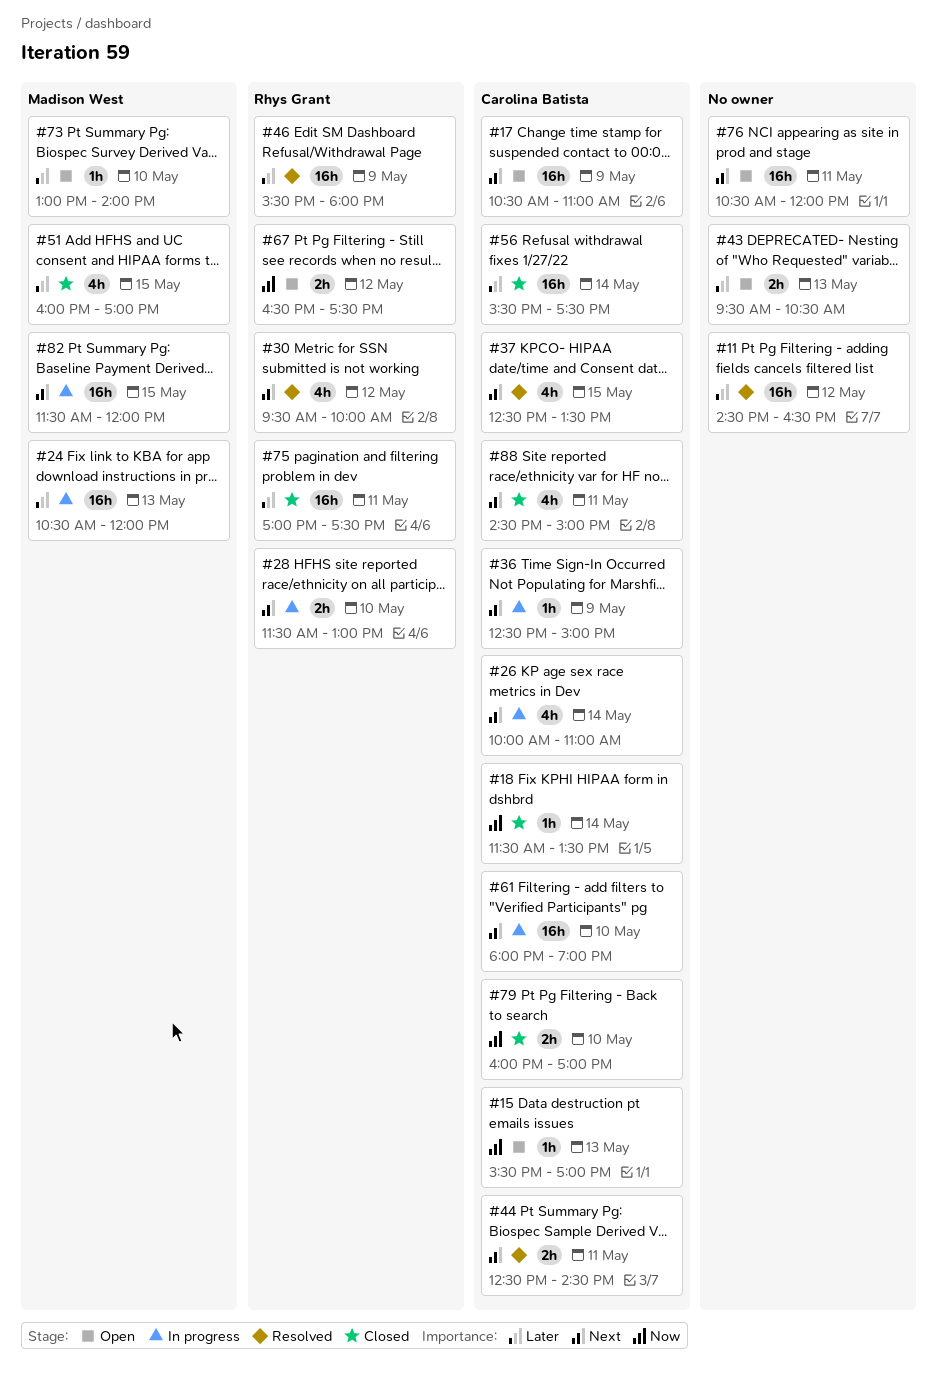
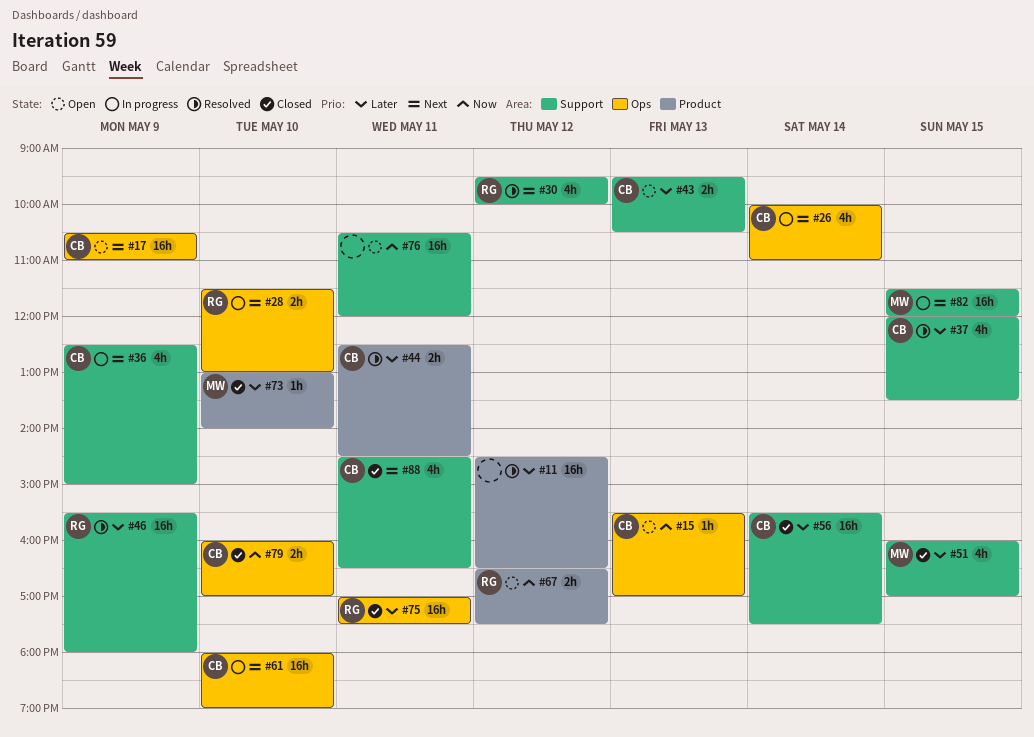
#18: present -> none
#24: present -> none
#36, estimate: 1h -> 4h
#37, priority: Next -> Later
#37, begins: 12:30 -> 12:00
#43, owner: none -> Carolina Batista
#44, priority: Next -> Later
#73, status: Open -> Closed
#76, priority: Next -> Now
#88, ends: 15:00 -> 16:30

